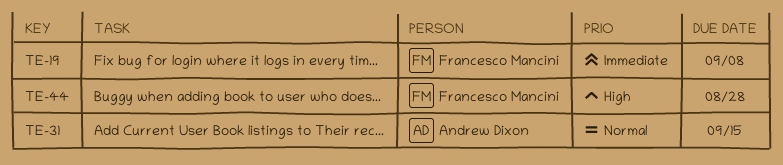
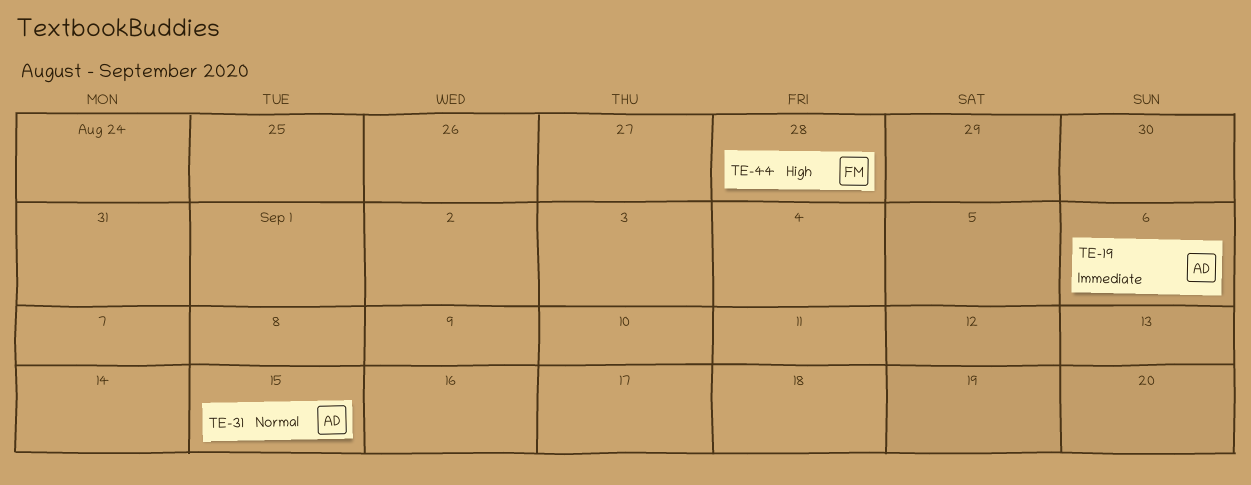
TE-19, owner: Francesco Mancini -> Andrew Dixon
TE-19, due: Sep 8 -> Sep 6

